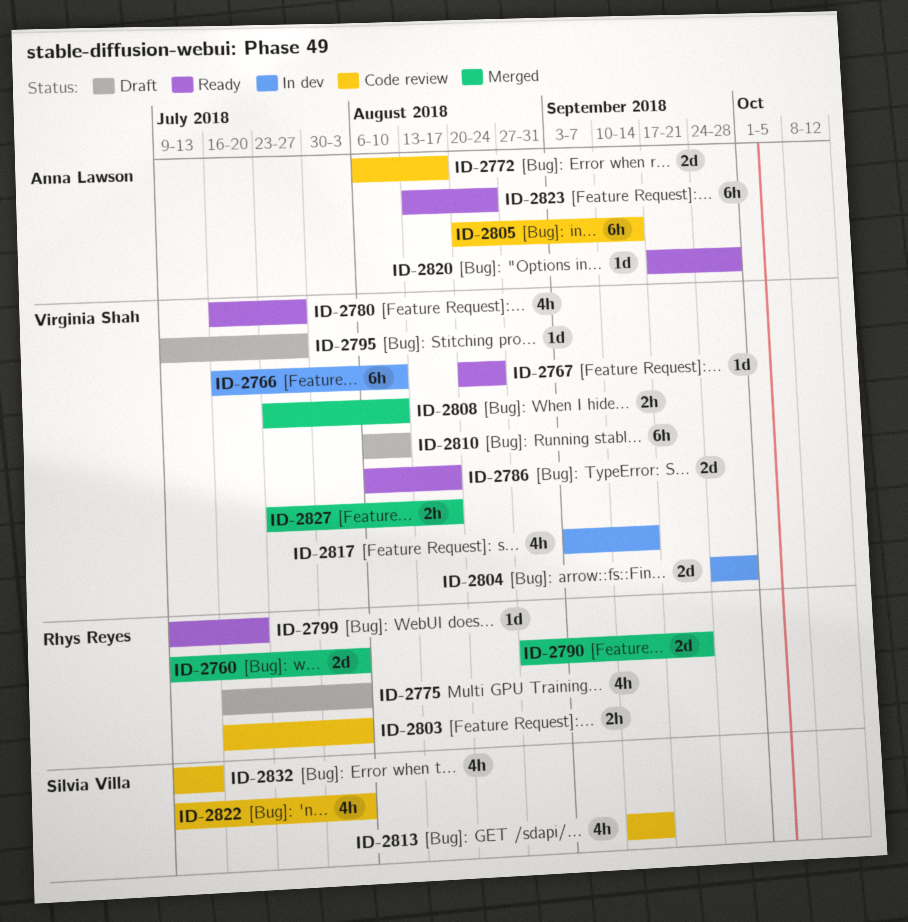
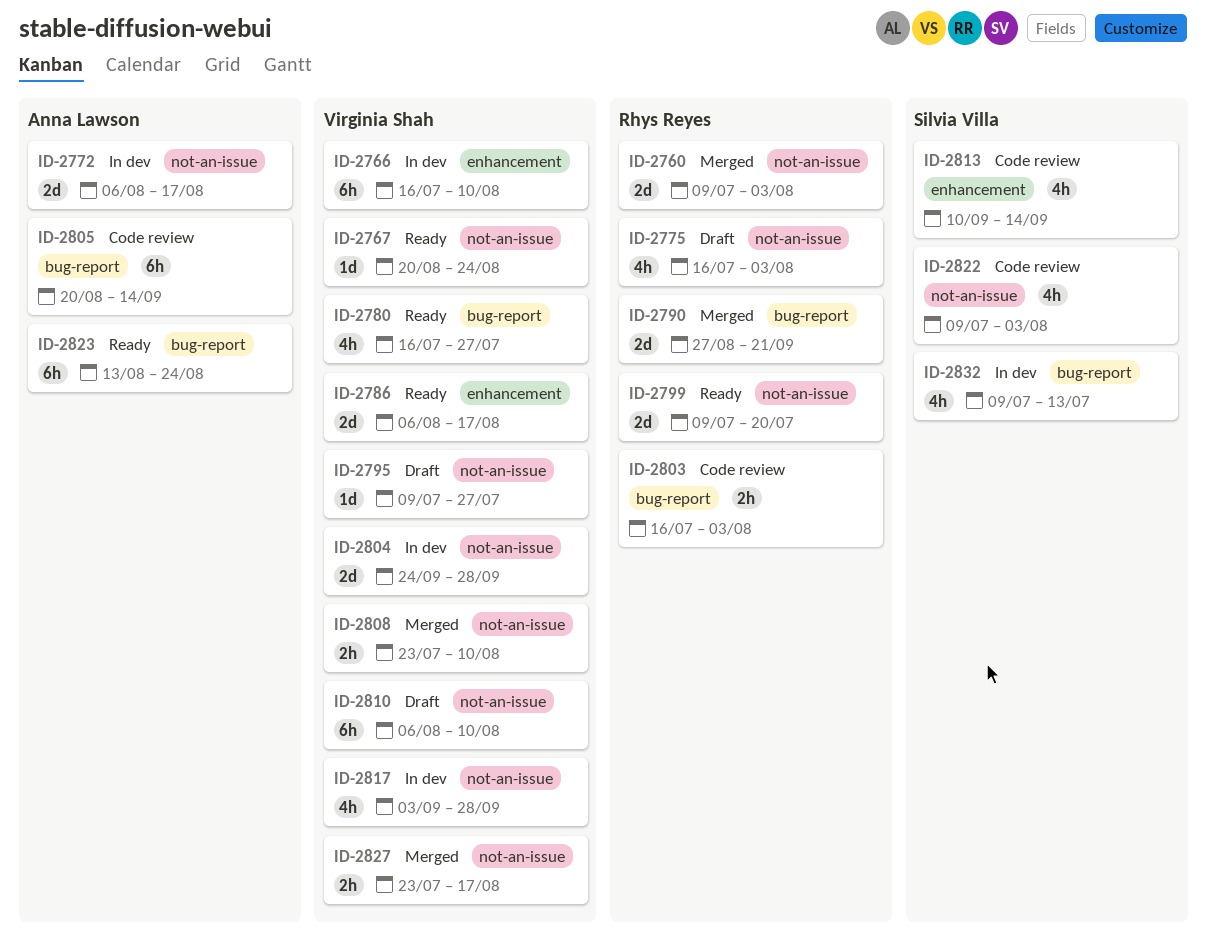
ID-2772, status: Code review -> In dev
ID-2799, estimate: 1d -> 2d
ID-2817, due: Sep 14 -> Sep 28
ID-2820: present -> none
ID-2832, status: Code review -> In dev

